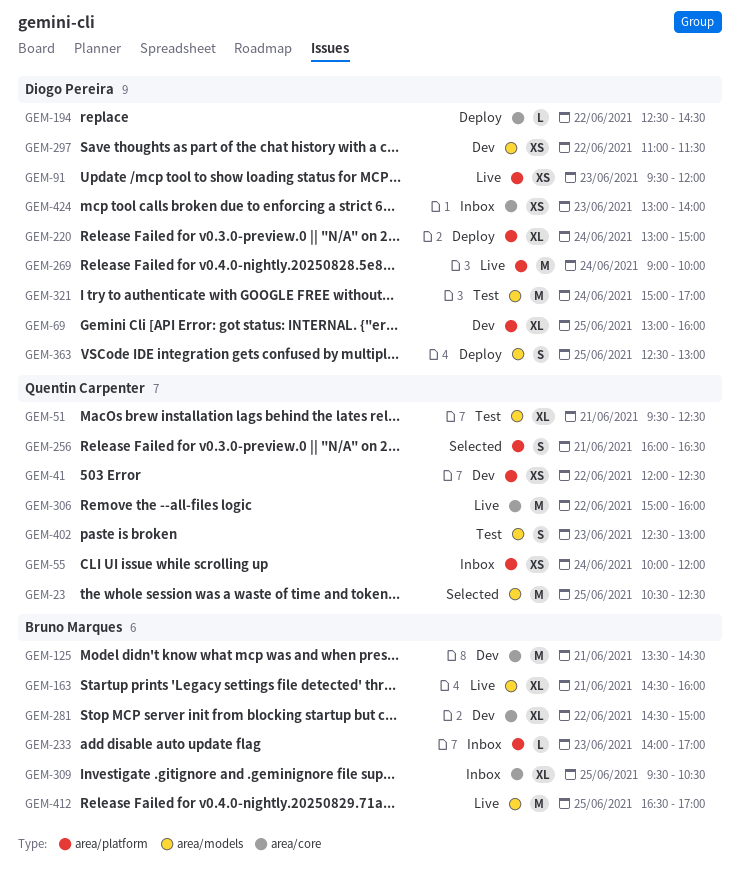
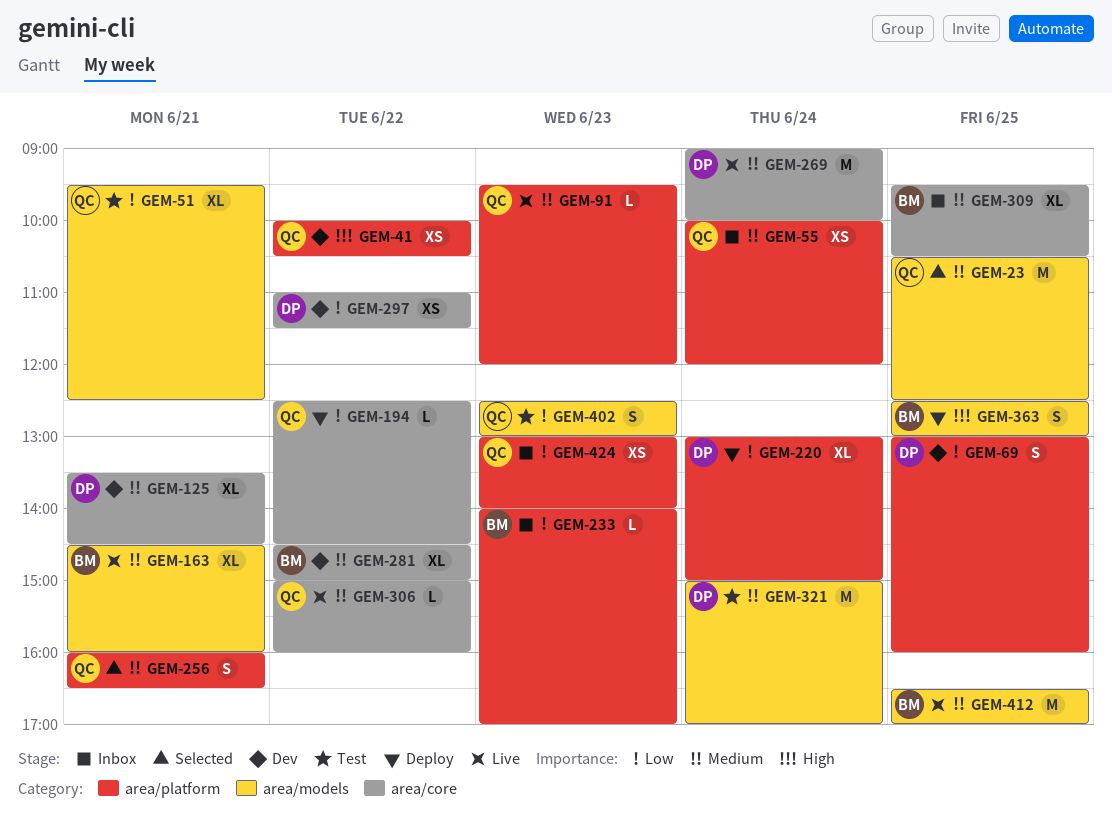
GEM-41, begins: 12:00 -> 10:00
GEM-41, ends: 12:30 -> 10:30
GEM-69, estimate: XL -> S
GEM-91, owner: Diogo Pereira -> Quentin Carpenter
GEM-91, estimate: XS -> L
GEM-125, owner: Bruno Marques -> Diogo Pereira
GEM-125, estimate: M -> XL
GEM-194, owner: Diogo Pereira -> Quentin Carpenter
GEM-269, label: area/platform -> area/core
GEM-297, label: area/models -> area/core
GEM-306, estimate: M -> L
GEM-363, owner: Diogo Pereira -> Bruno Marques
GEM-424, owner: Diogo Pereira -> Quentin Carpenter
GEM-424, label: area/core -> area/platform

